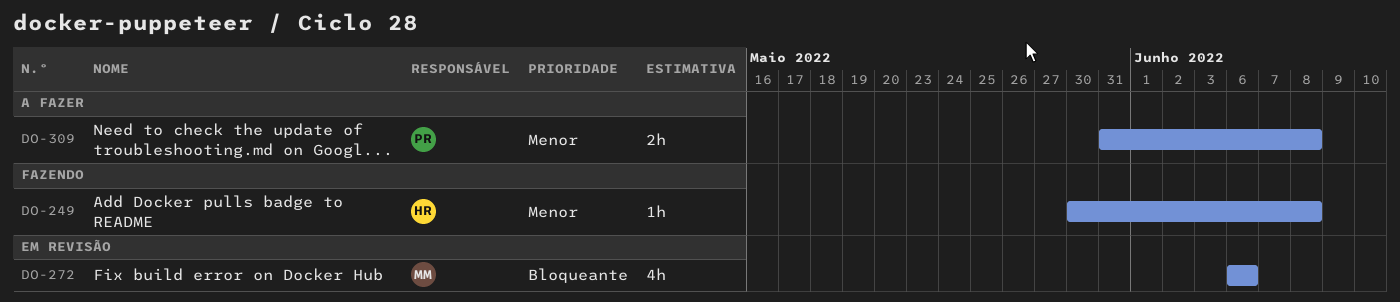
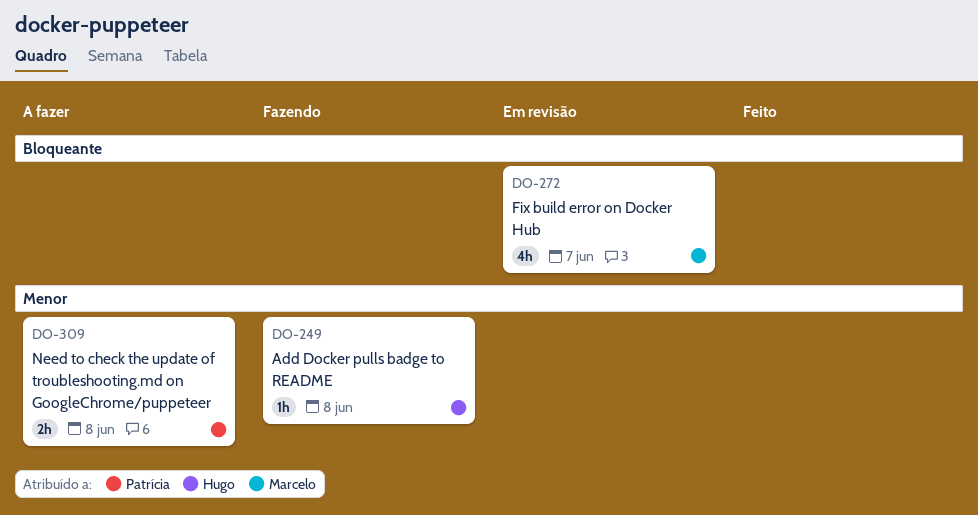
DO-272, due: Jun 6 -> Jun 7

